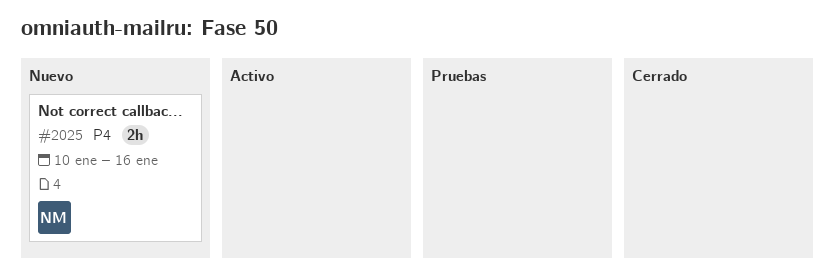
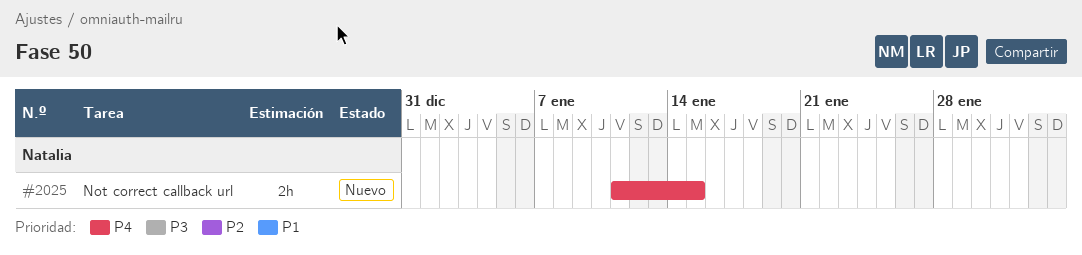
#2025, start: Jan 10 -> Jan 11
#2025, due: Jan 16 -> Jan 15

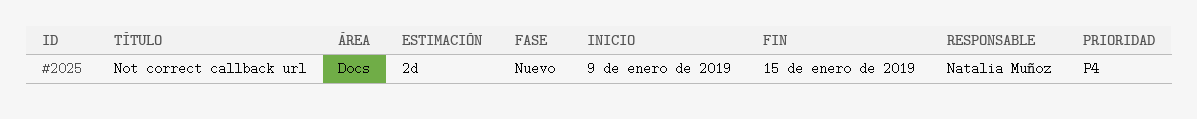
#2025, estimate: 2h -> 2d
#2025, start: Jan 11 -> Jan 9

